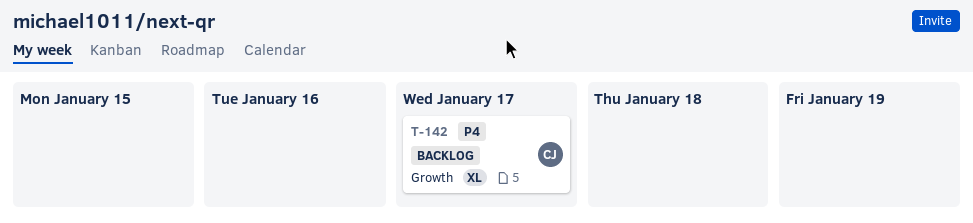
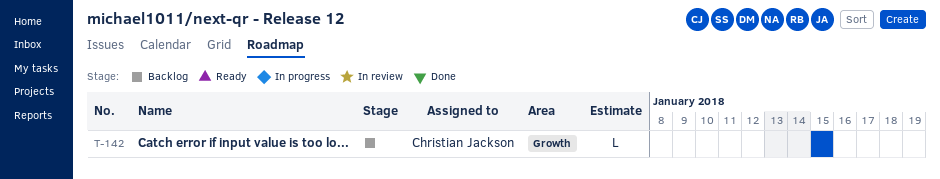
T-142, estimate: XL -> L
T-142, due: Jan 17 -> Jan 15

